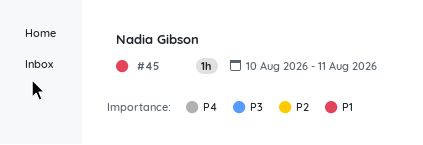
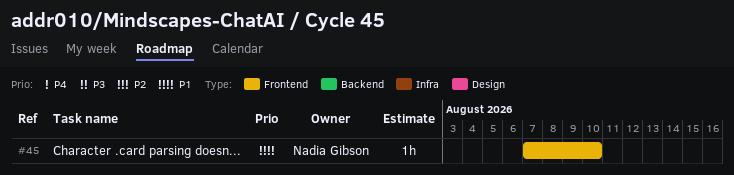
#45, start: Aug 10 -> Aug 7
#45, due: Aug 11 -> Aug 10

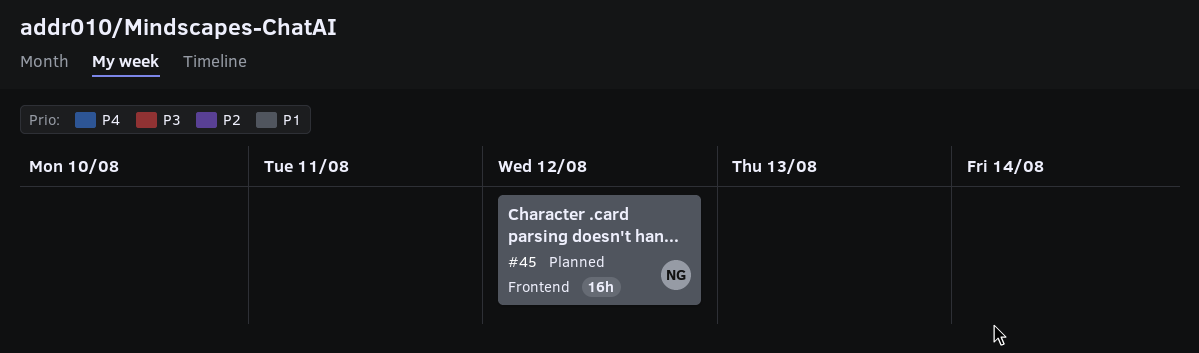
#45, estimate: 1h -> 16h
#45, due: Aug 10 -> Aug 12

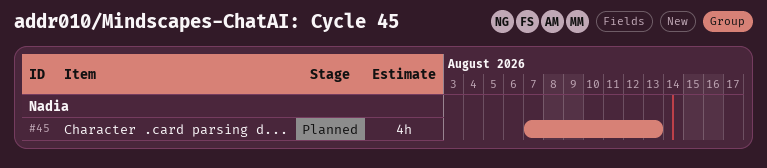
#45, estimate: 16h -> 4h
#45, due: Aug 12 -> Aug 13

